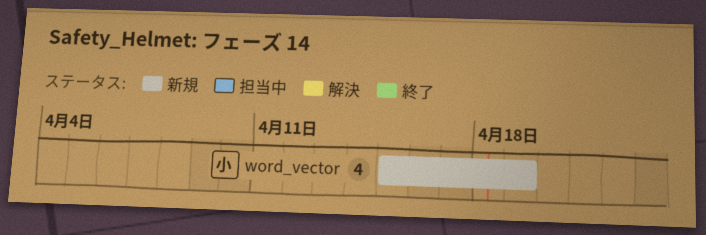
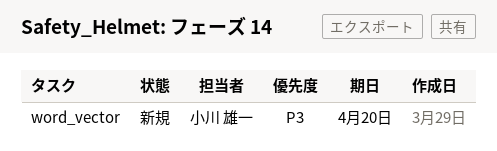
word_vector, due: Apr 19 -> Apr 20

